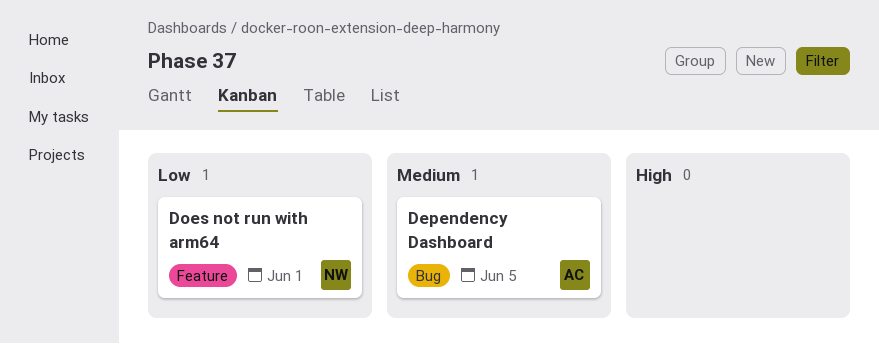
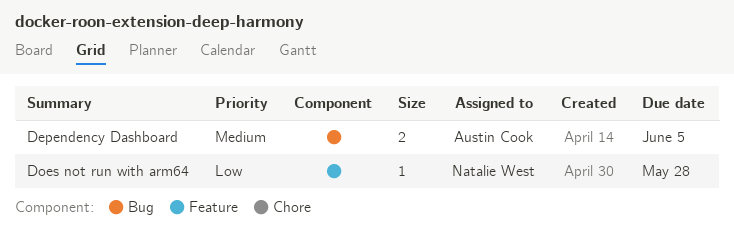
Does not run with arm64, due: Jun 1 -> May 28

